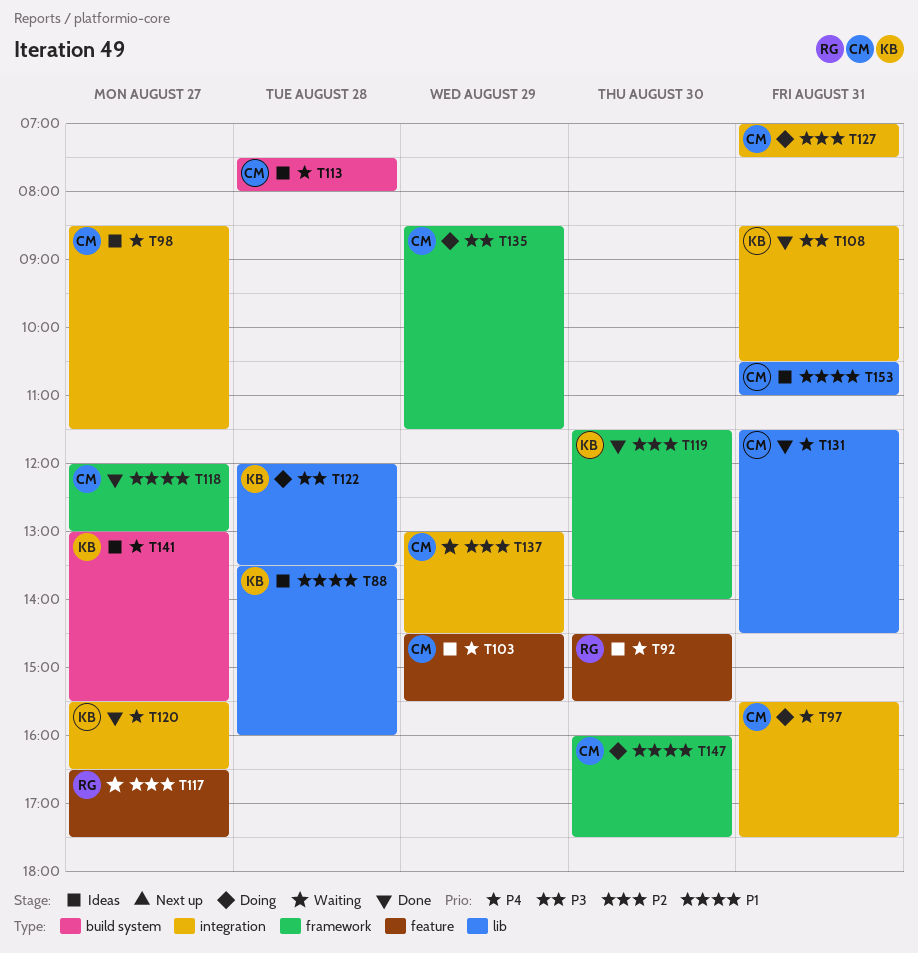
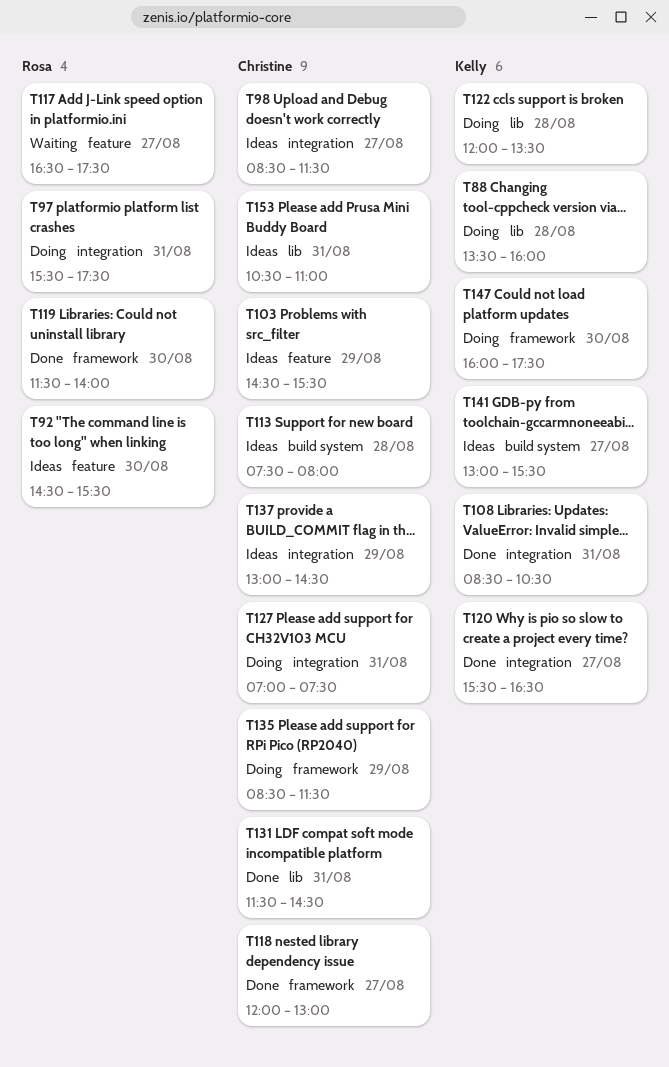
T88, status: Ideas -> Doing
T97, owner: Christine -> Rosa
T119, owner: Kelly -> Rosa
T137, status: Waiting -> Ideas
T147, owner: Christine -> Kelly

